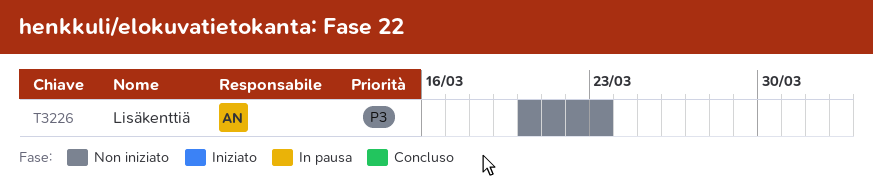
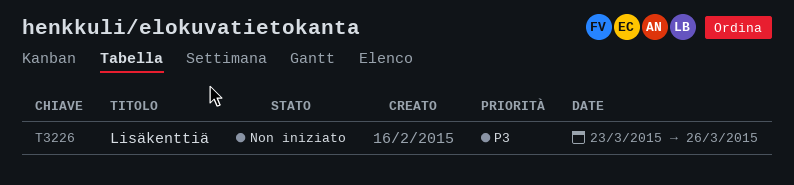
T3226, start: Mar 20 -> Mar 23
T3226, due: Mar 23 -> Mar 26

